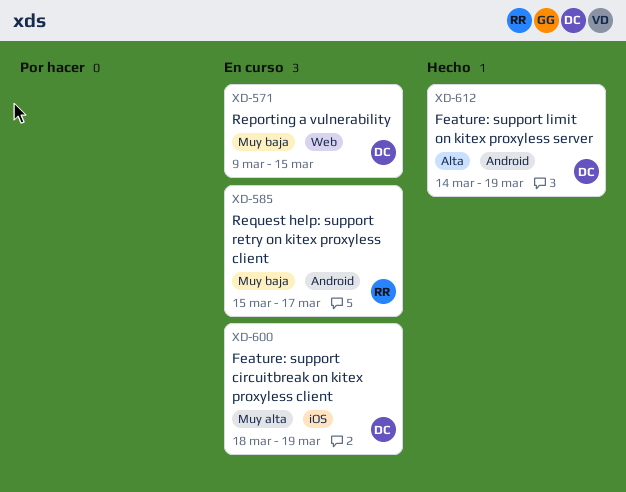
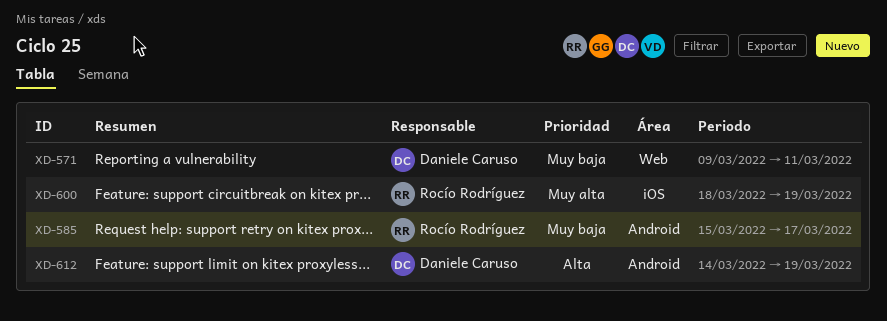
XD-571, due: Mar 15 -> Mar 11
XD-600, owner: Daniele Caruso -> Rocío Rodríguez

